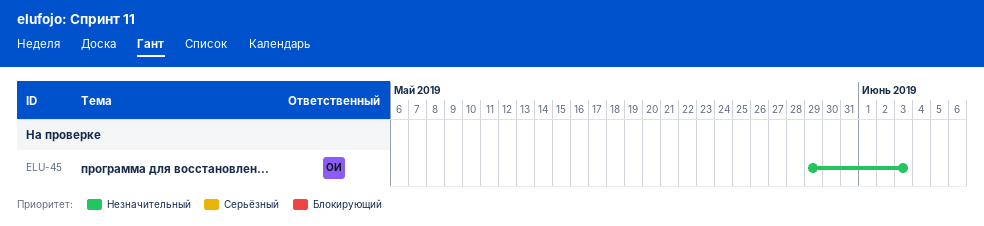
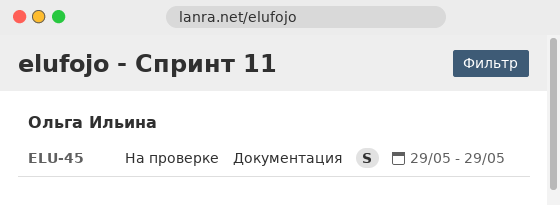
ELU-45, due: Jun 3 -> May 29

